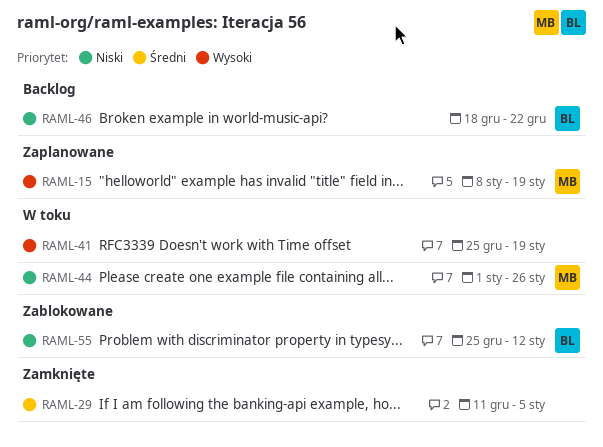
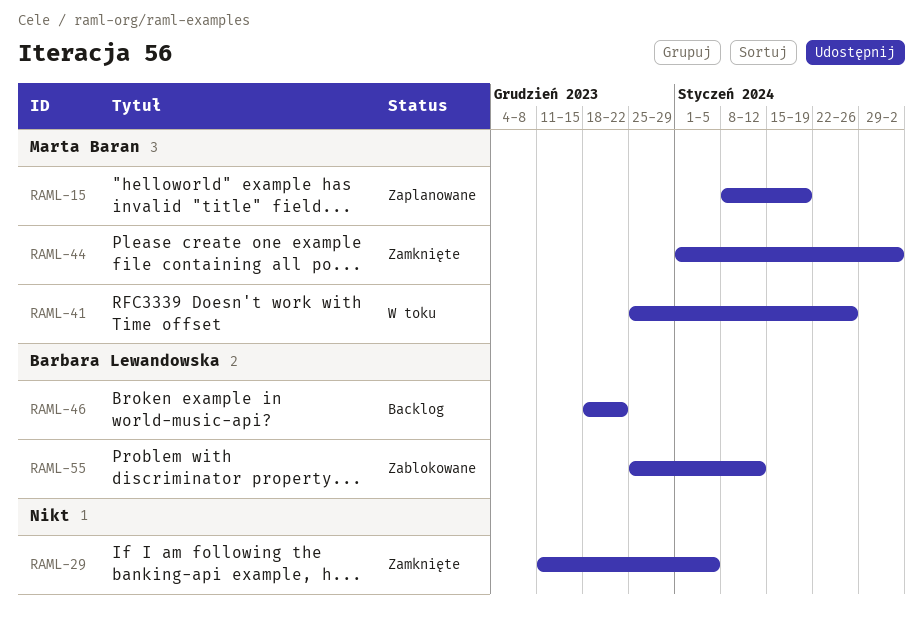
RAML-41, owner: none -> Marta Baran
RAML-41, due: Jan 19 -> Jan 26
RAML-44, status: W toku -> Zamknięte
RAML-44, due: Jan 26 -> Feb 2

